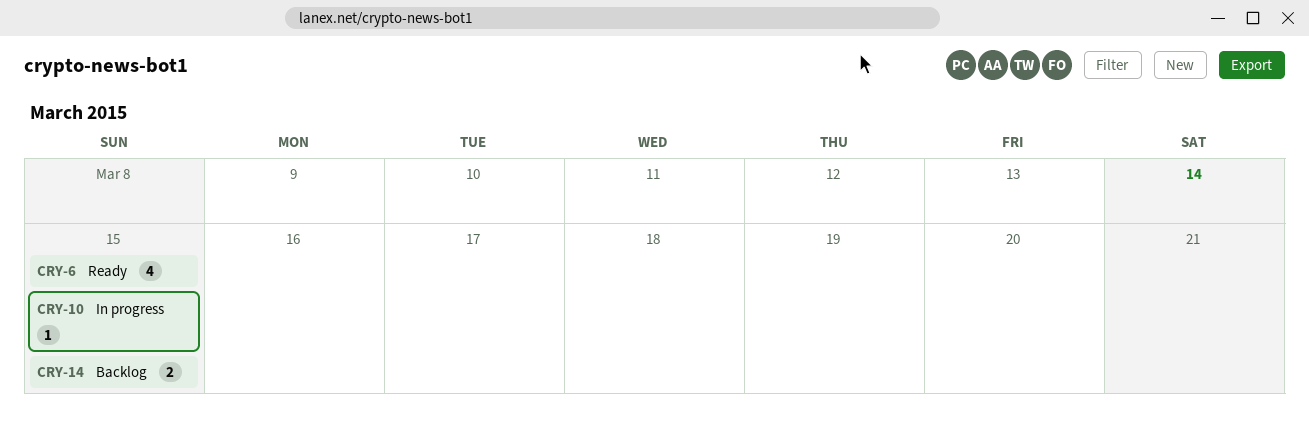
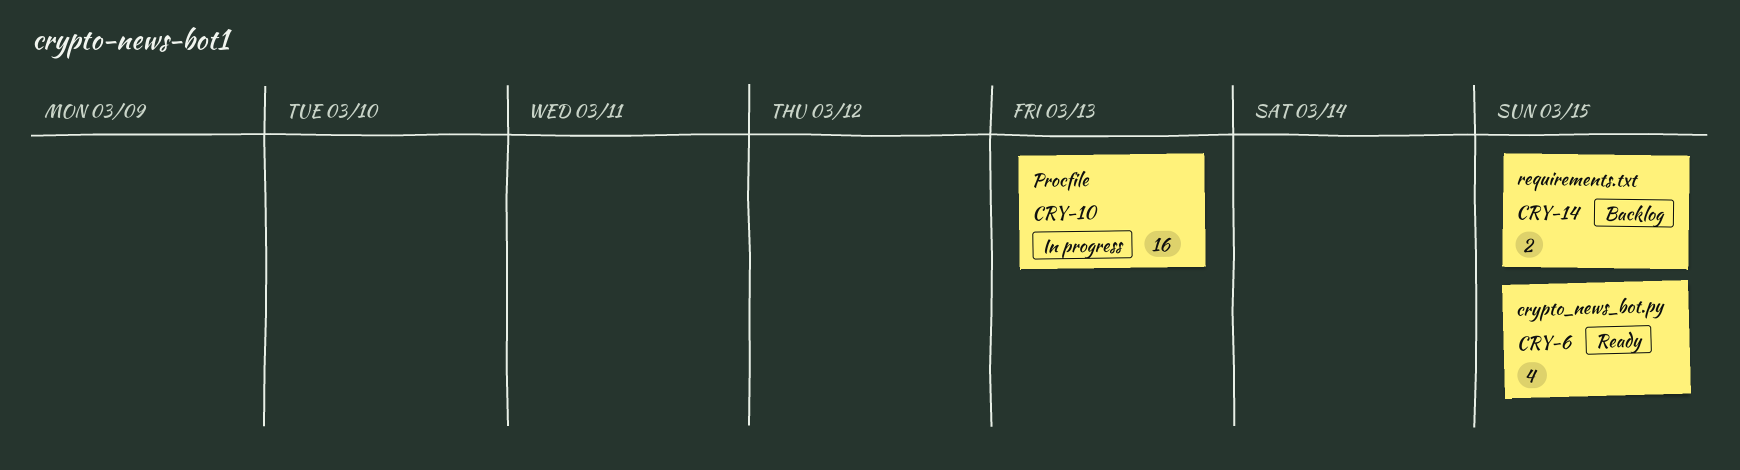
CRY-10, estimate: 1 -> 16
CRY-10, due: Mar 15 -> Mar 13

